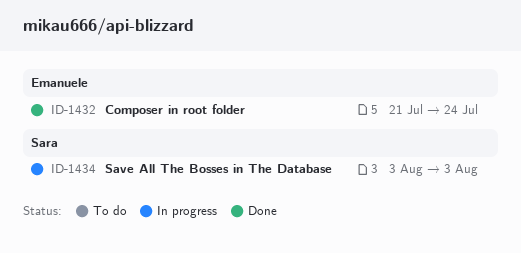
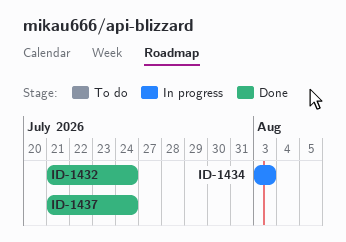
ID-1437: none -> present

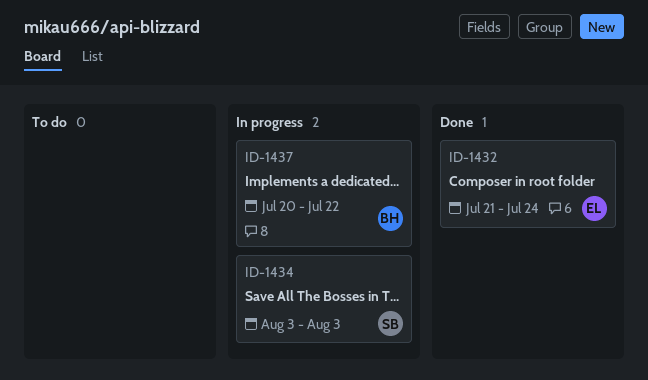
ID-1437, status: Done -> In progress
ID-1437, start: Jul 21 -> Jul 20
ID-1437, due: Jul 24 -> Jul 22

